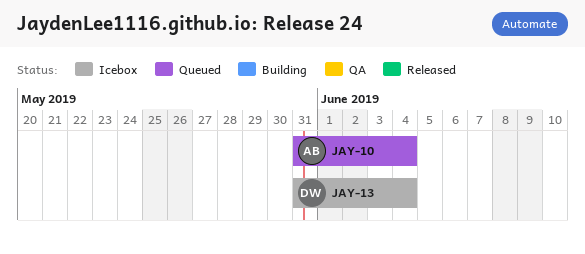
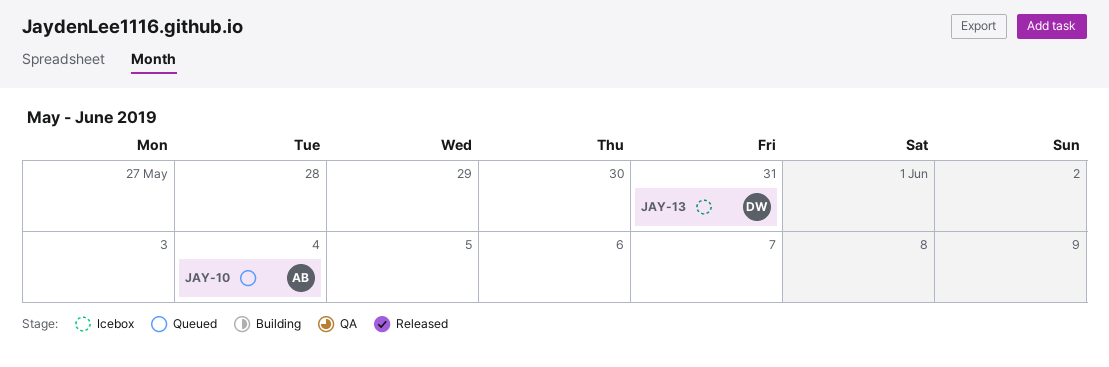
JAY-13, due: Jun 4 -> May 31

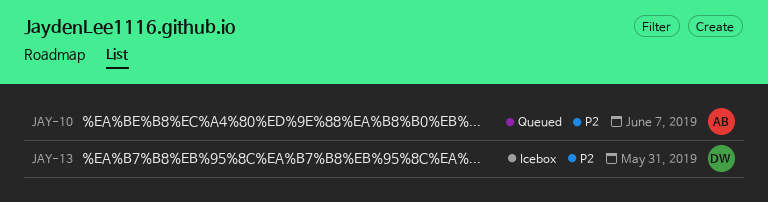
JAY-10, due: Jun 4 -> Jun 7

